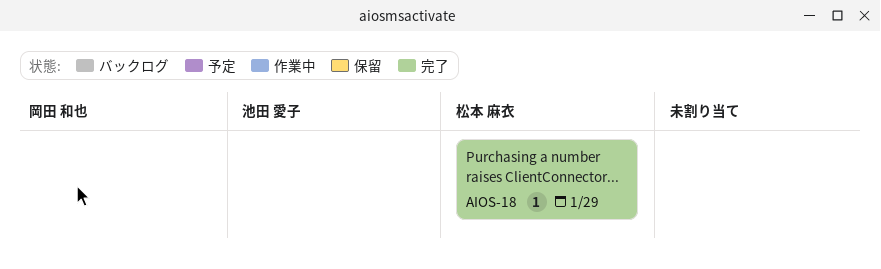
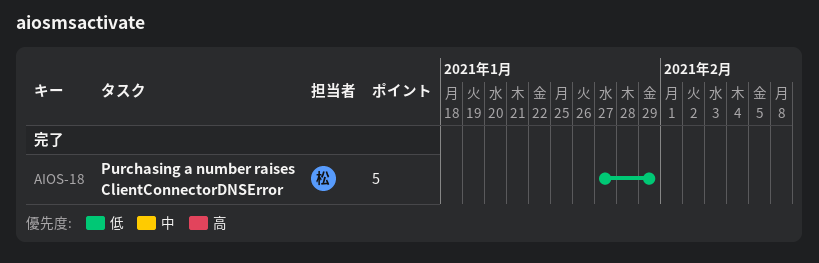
AIOS-18, estimate: 1 -> 5

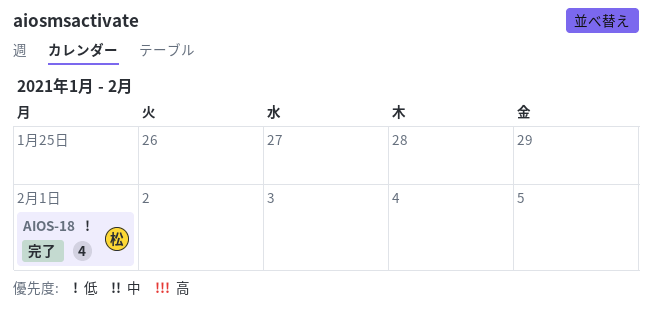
AIOS-18, estimate: 5 -> 4
AIOS-18, due: Jan 29 -> Feb 1

